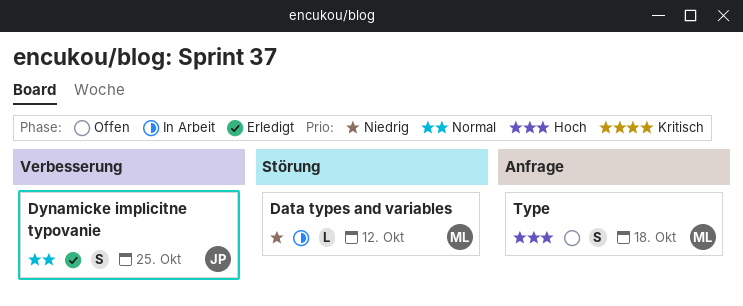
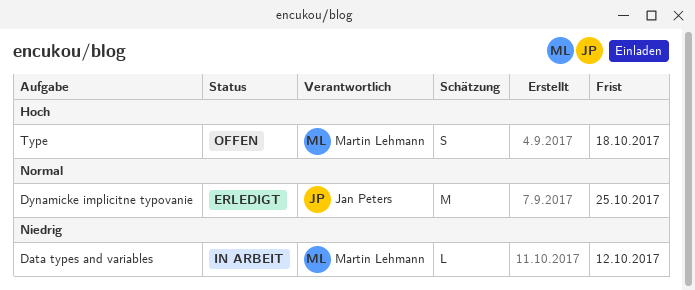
Dynamicke implicitne typovanie, estimate: S -> M

